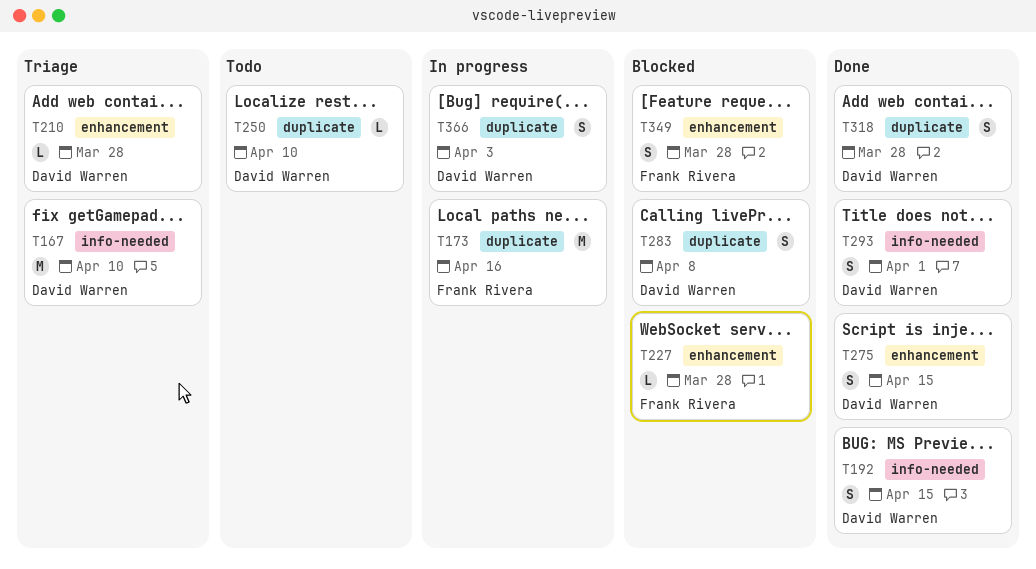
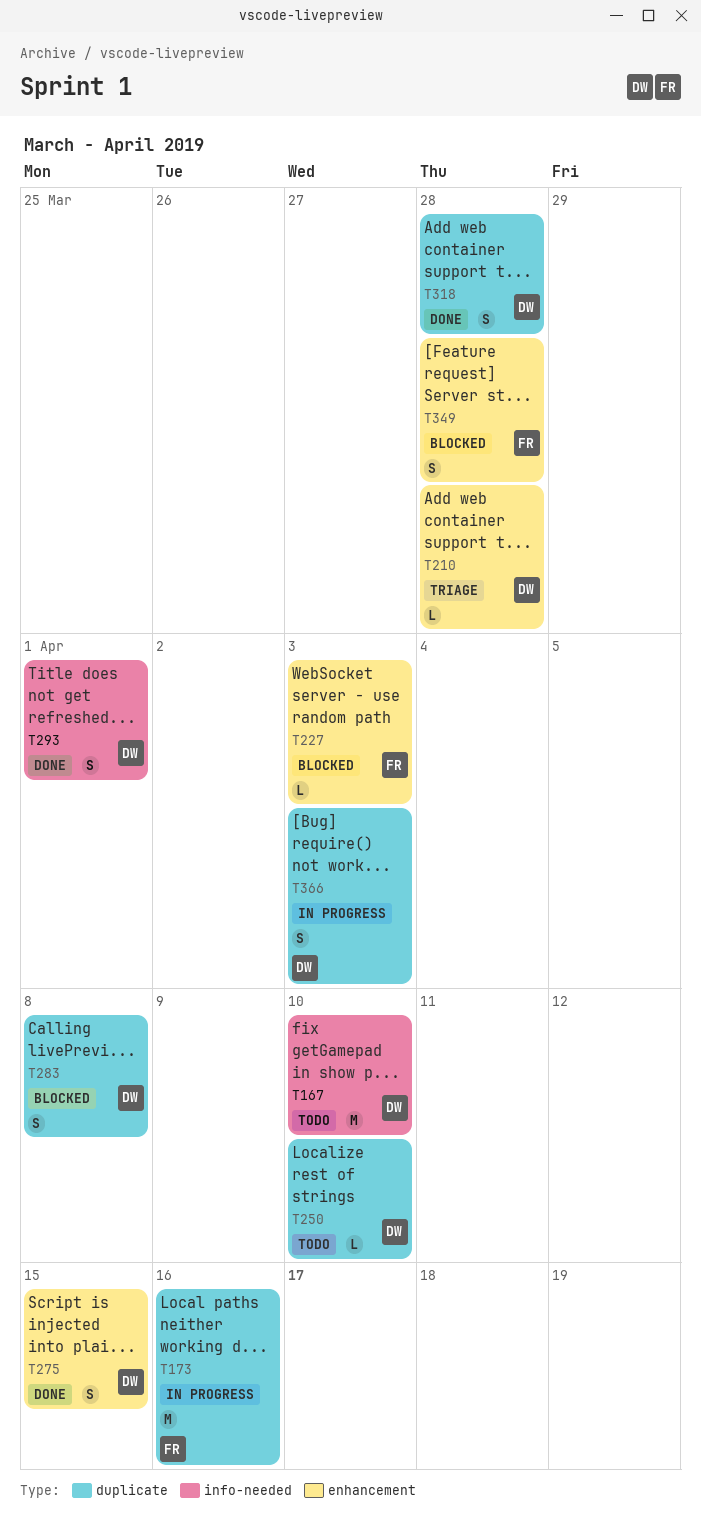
T167, status: Triage -> Todo
T192: present -> none
T227, due: Mar 28 -> Apr 3

